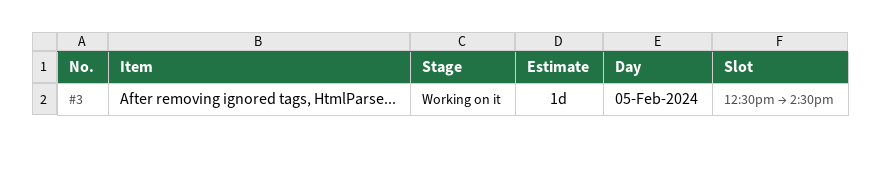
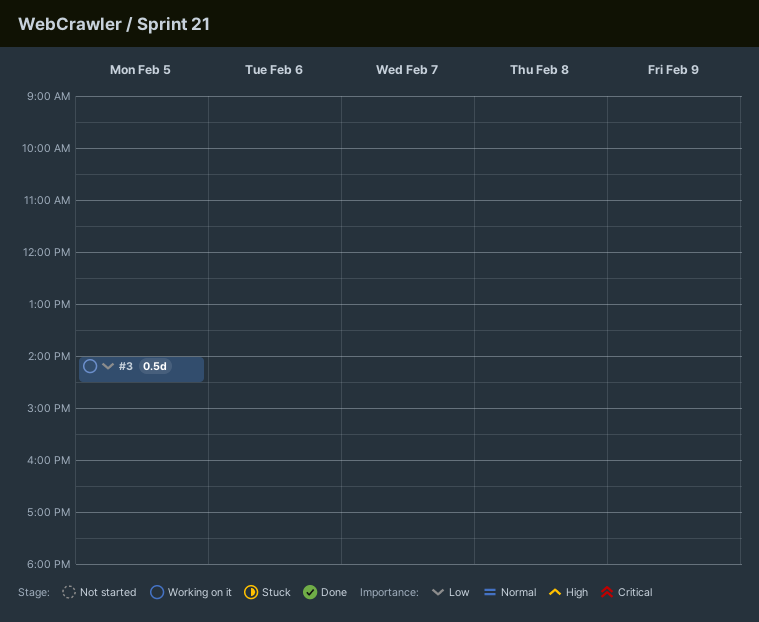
#3, estimate: 1d -> 0.5d
#3, begins: 12:30 -> 14:00

